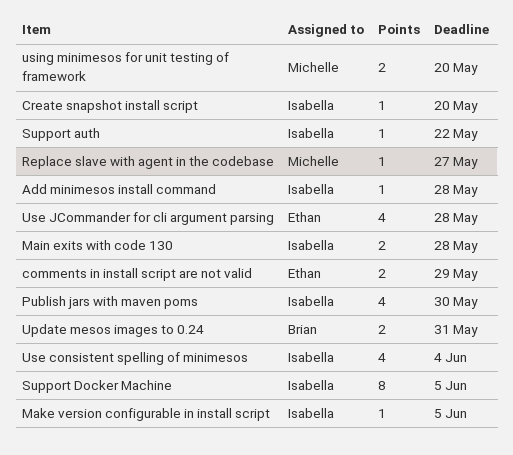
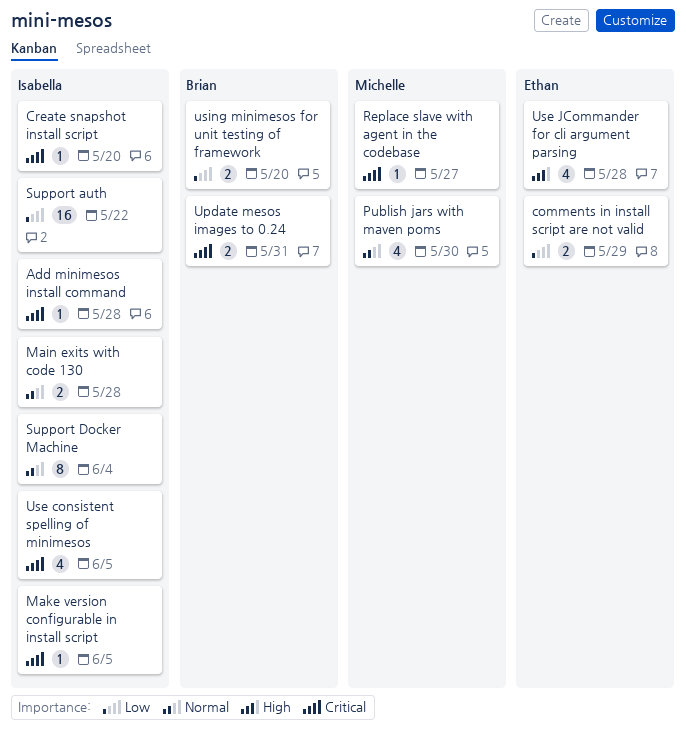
Publish jars with maven poms, owner: Isabella -> Michelle
Support auth, estimate: 1 -> 16
Support Docker Machine, due: Jun 5 -> Jun 4
Use consistent spelling of minimesos, due: Jun 4 -> Jun 5
using minimesos for unit testing of framework, owner: Michelle -> Brian

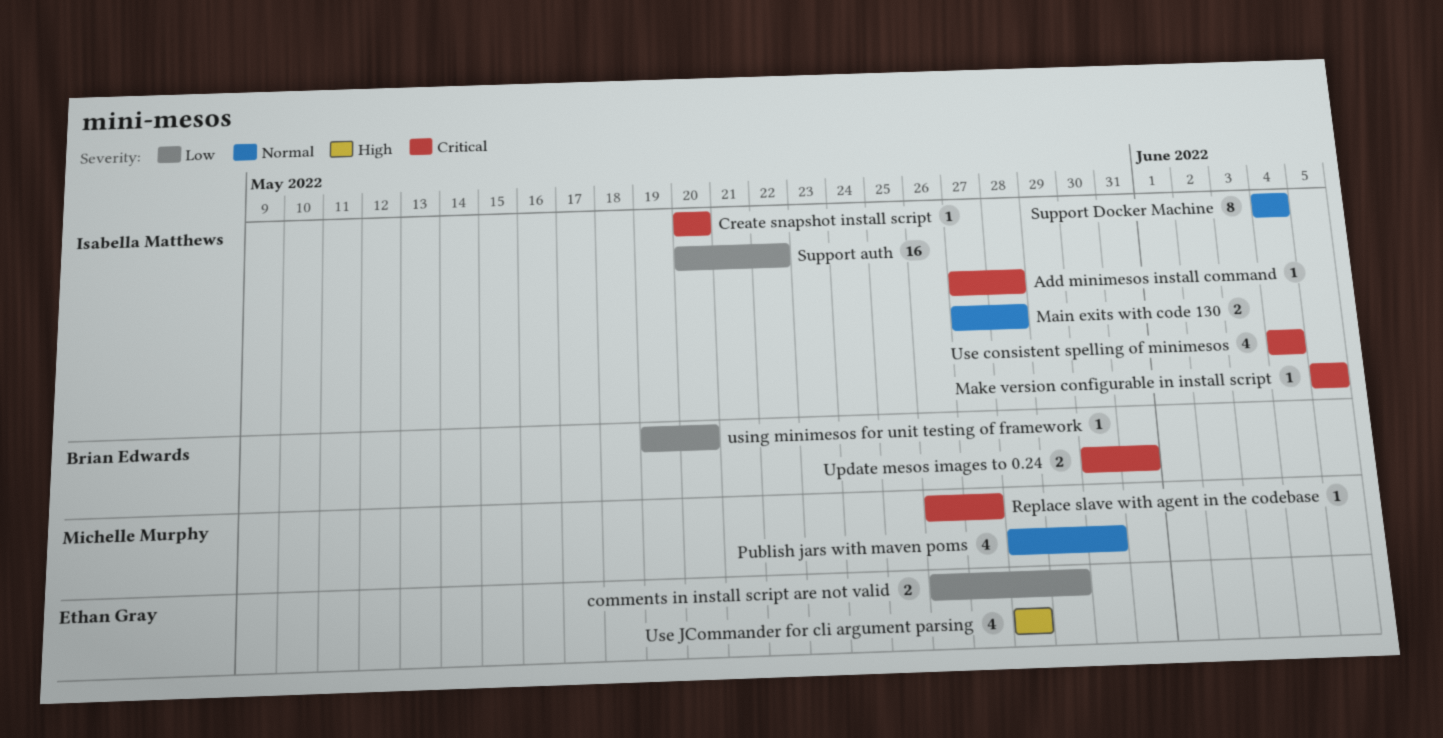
Use consistent spelling of minimesos, due: Jun 5 -> Jun 4
using minimesos for unit testing of framework, estimate: 2 -> 1

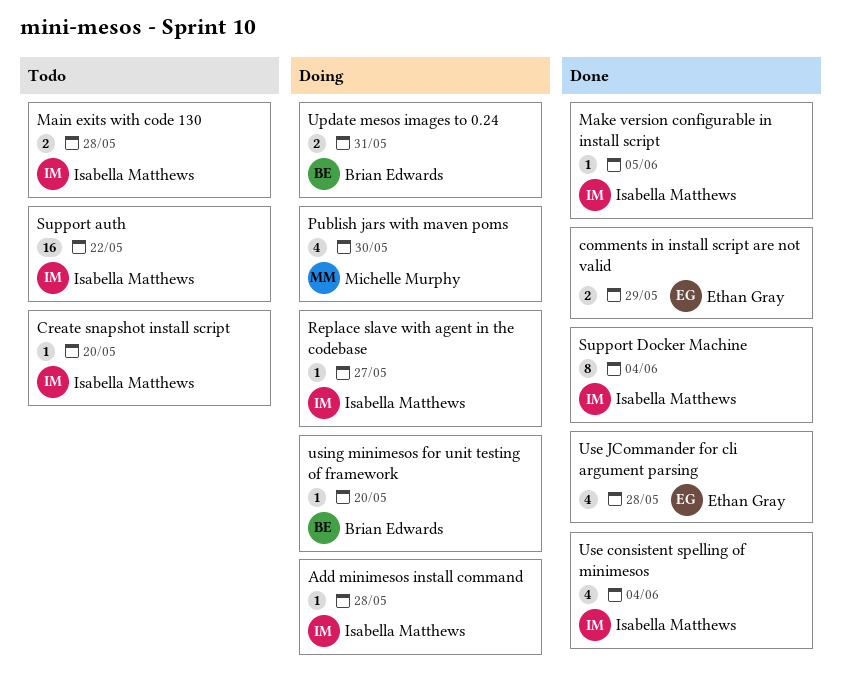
Replace slave with agent in the codebase, owner: Michelle Murphy -> Isabella Matthews

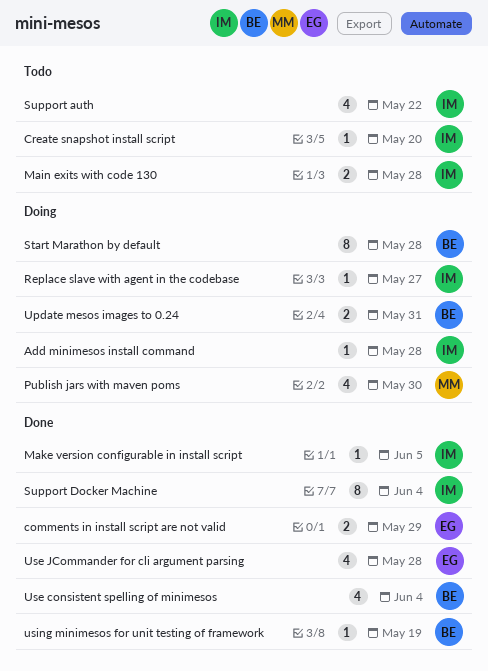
Start Marathon by default: none -> present
Support auth, estimate: 16 -> 4
Use consistent spelling of minimesos, owner: Isabella Matthews -> Brian Edwards
using minimesos for unit testing of framework, status: Doing -> Done
using minimesos for unit testing of framework, due: May 20 -> May 19

